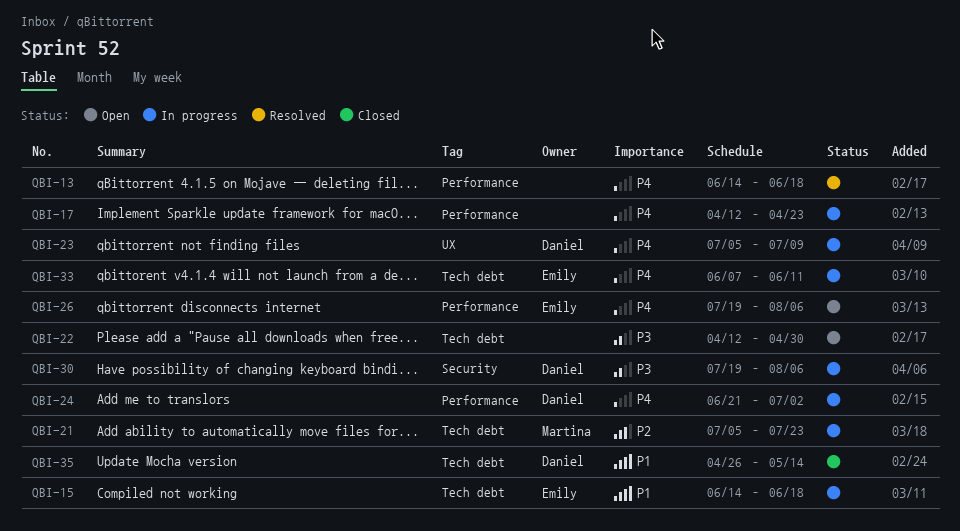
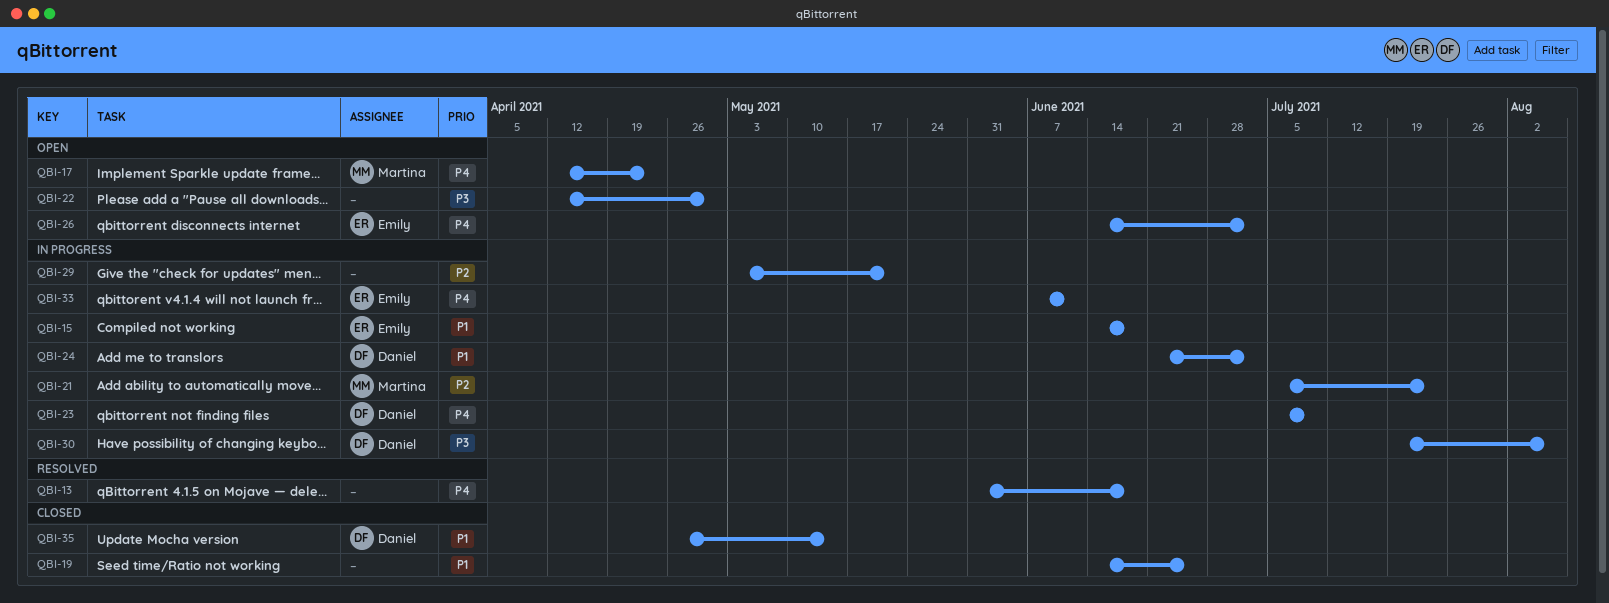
QBI-13, start: Jun 14 -> May 31
QBI-17, status: In progress -> Open
QBI-17, owner: none -> Martina
QBI-19: none -> present
QBI-24, priority: P4 -> P1
QBI-26, start: Jul 19 -> Jun 14
QBI-26, due: Aug 6 -> Jul 2
QBI-29: none -> present

